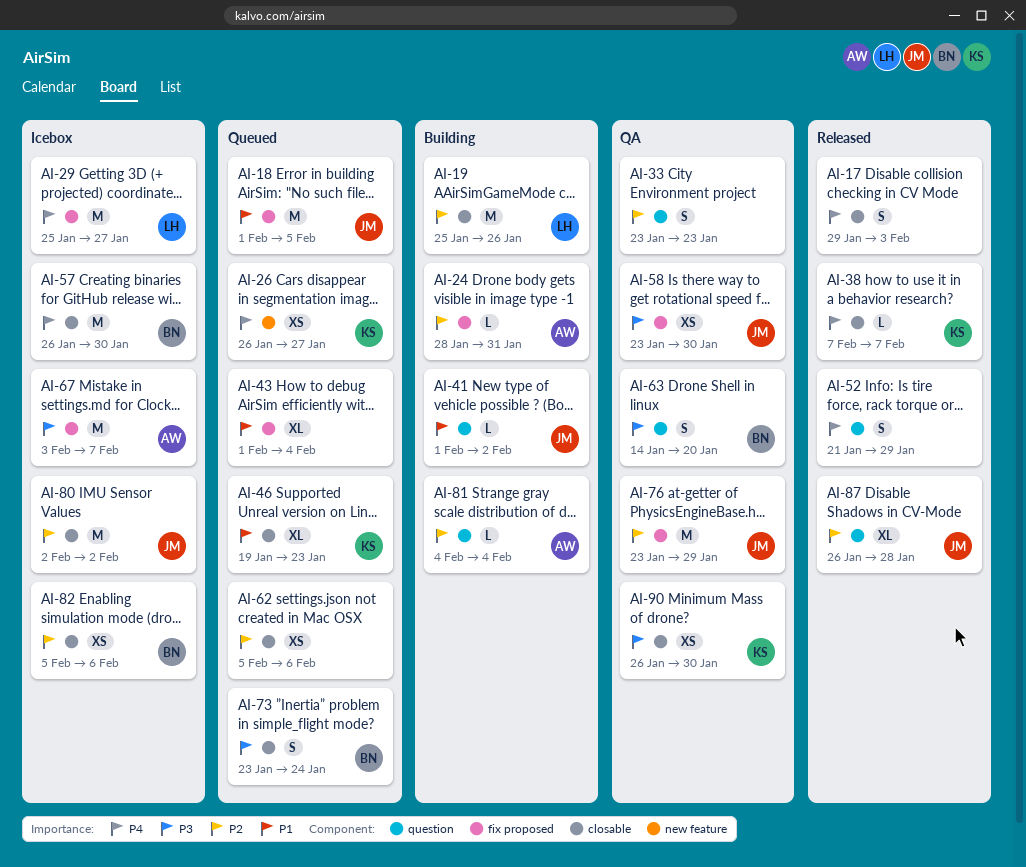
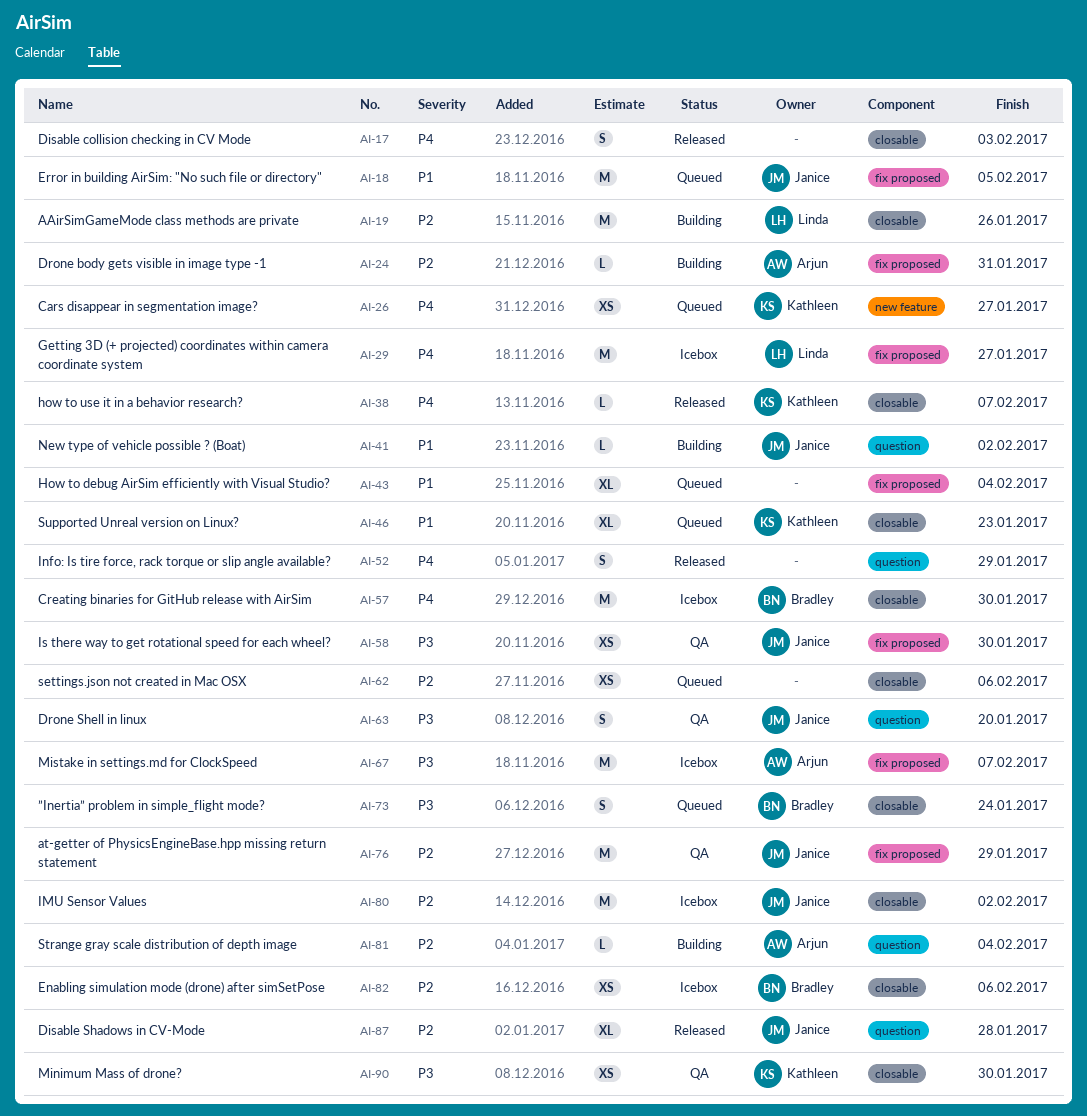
AI-33: present -> none
AI-63, owner: Bradley -> Janice

